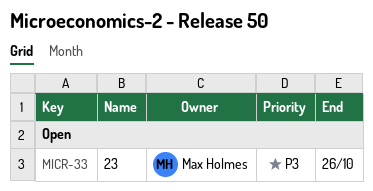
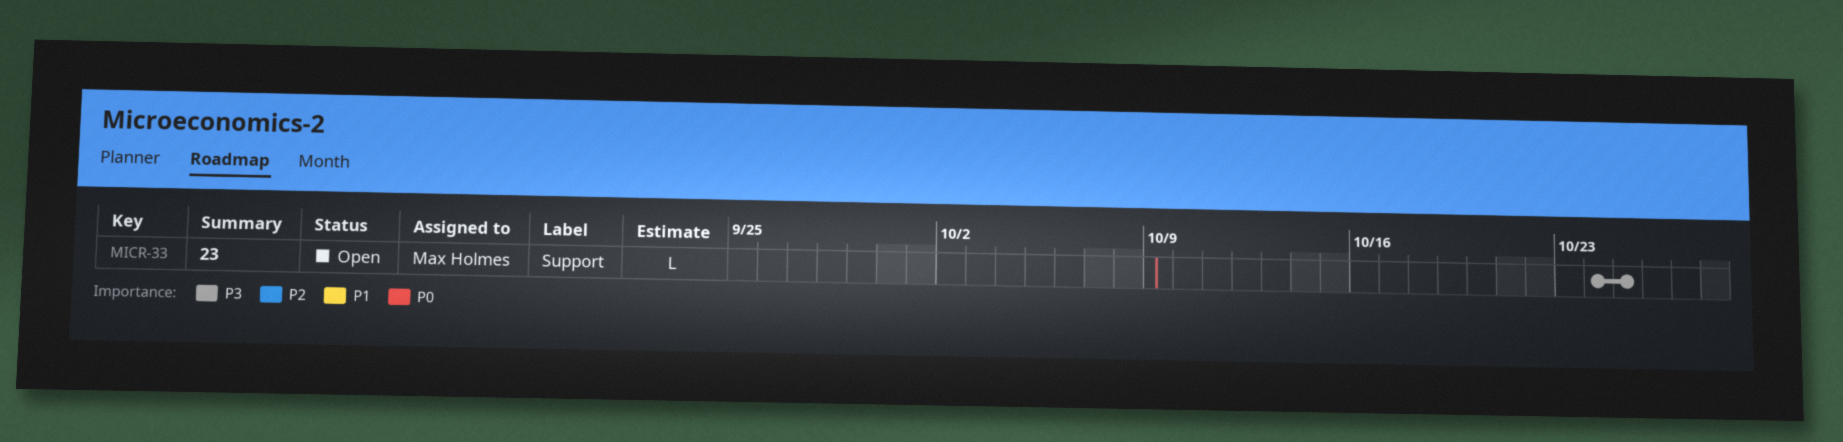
MICR-33, due: Oct 26 -> Oct 25

